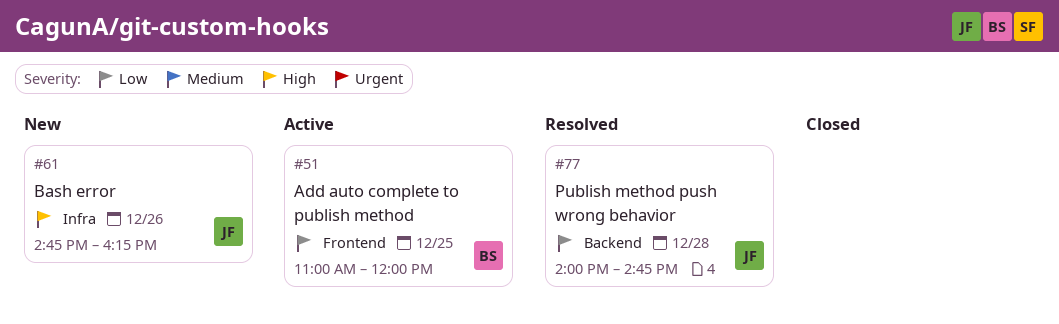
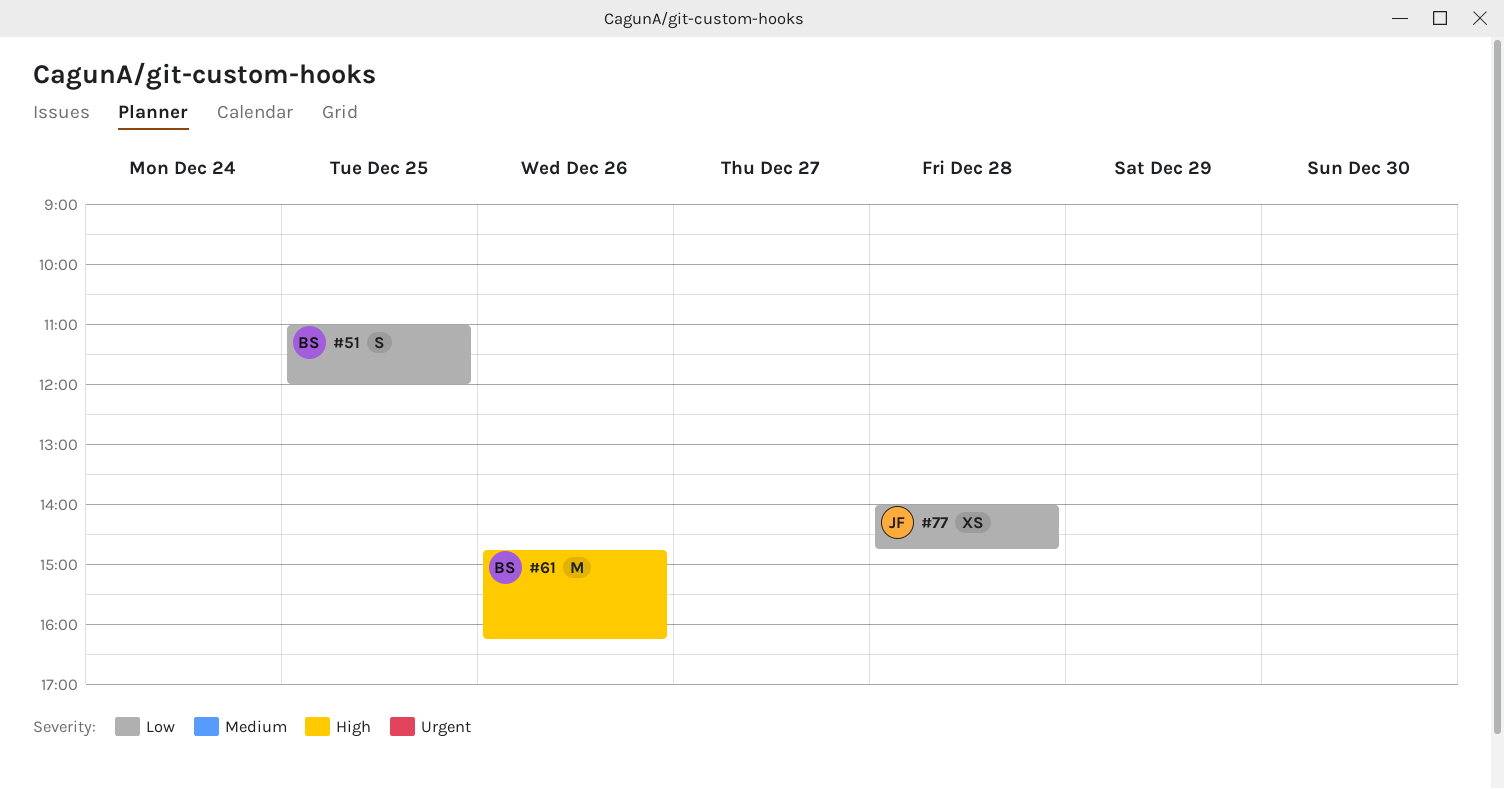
#61, owner: JF -> BS

